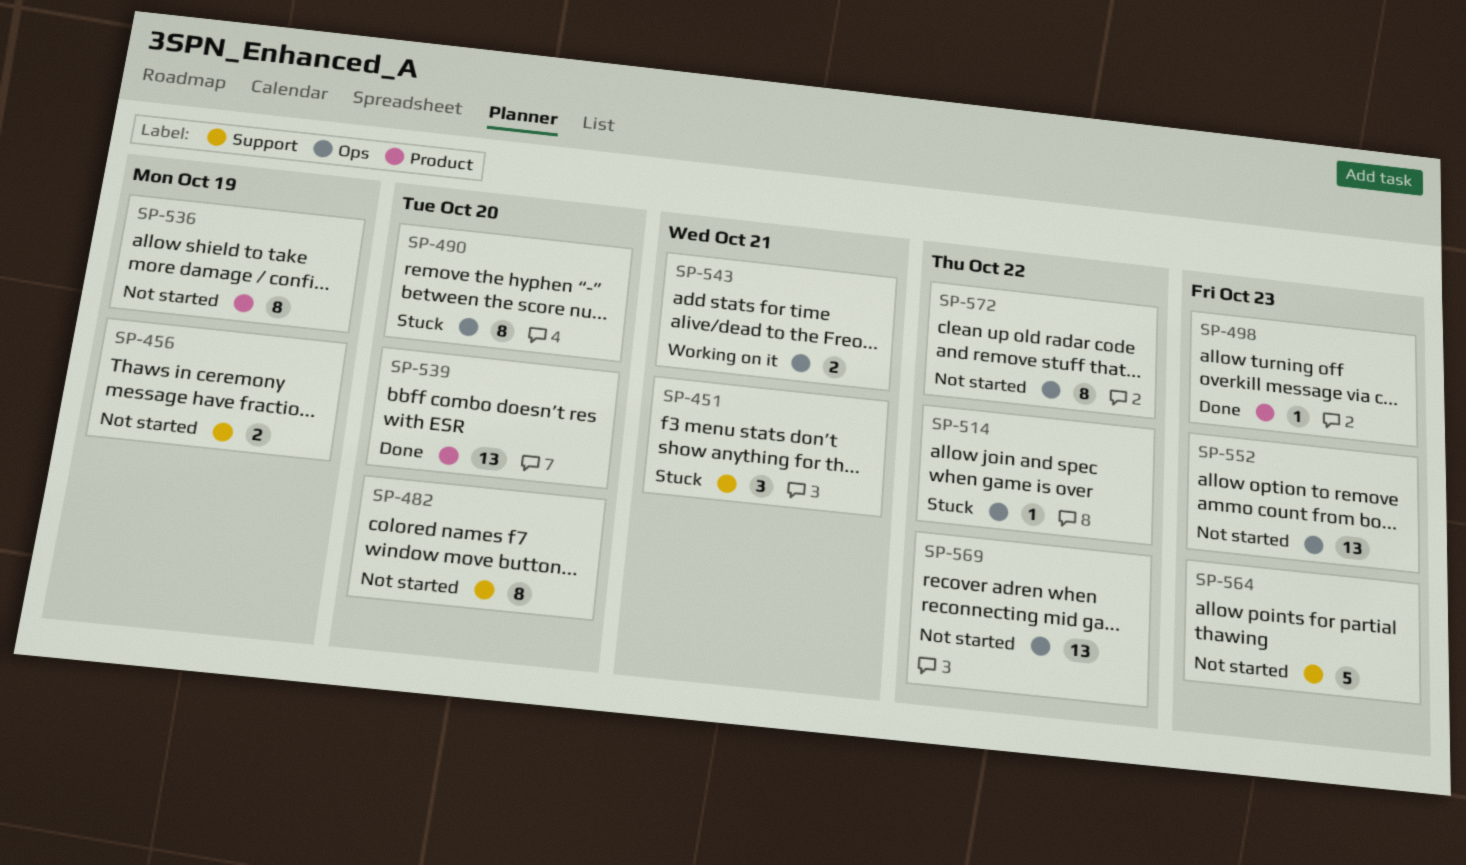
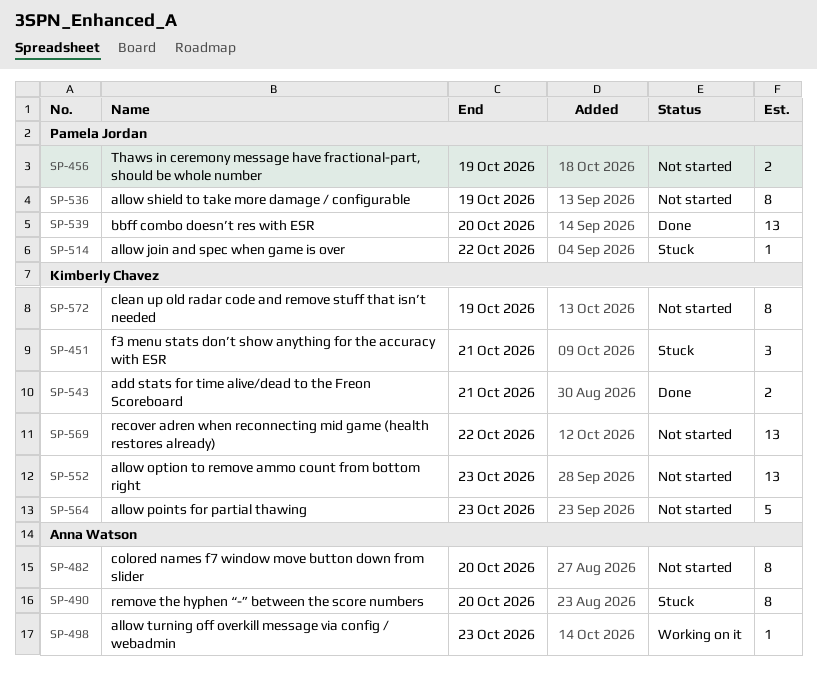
SP-498, status: Done -> Working on it
SP-543, status: Working on it -> Done
SP-572, due: Oct 22 -> Oct 19

